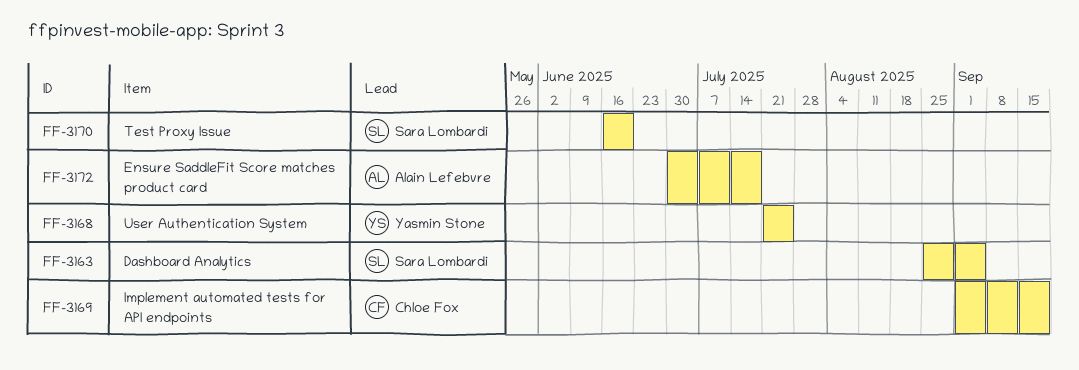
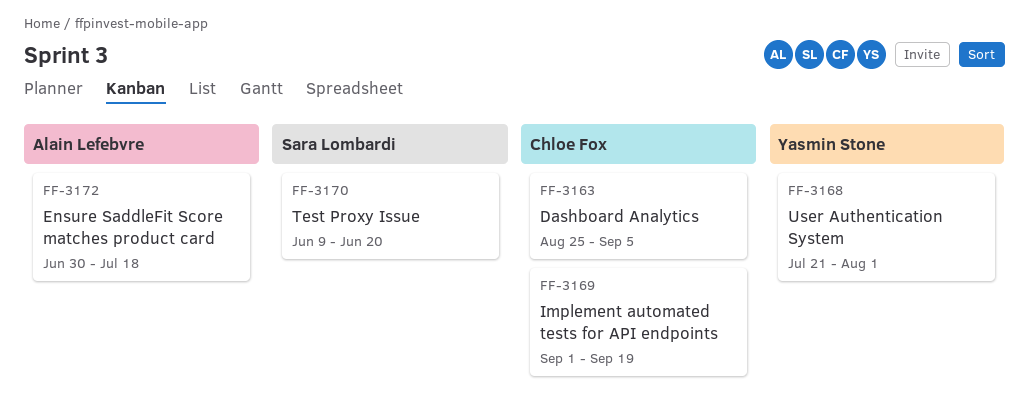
FF-3163, owner: Sara Lombardi -> Chloe Fox
FF-3168, due: Jul 25 -> Aug 1
FF-3170, start: Jun 16 -> Jun 9

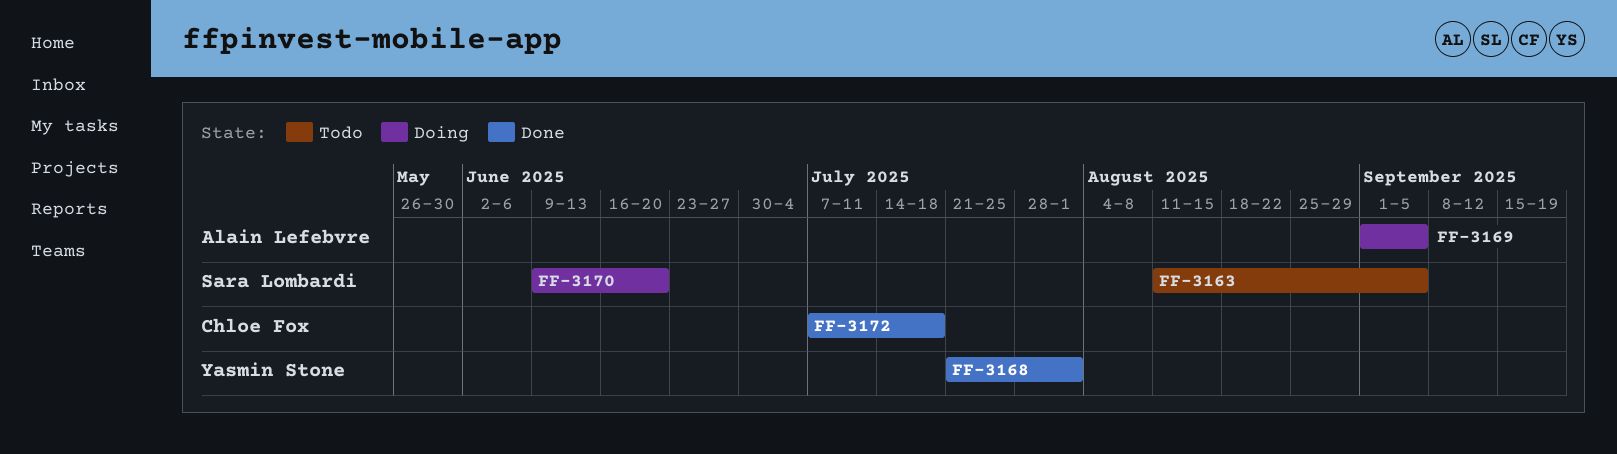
FF-3163, owner: Chloe Fox -> Sara Lombardi
FF-3163, start: Aug 25 -> Aug 11
FF-3169, owner: Chloe Fox -> Alain Lefebvre
FF-3169, due: Sep 19 -> Sep 5
FF-3172, owner: Alain Lefebvre -> Chloe Fox
FF-3172, start: Jun 30 -> Jul 7

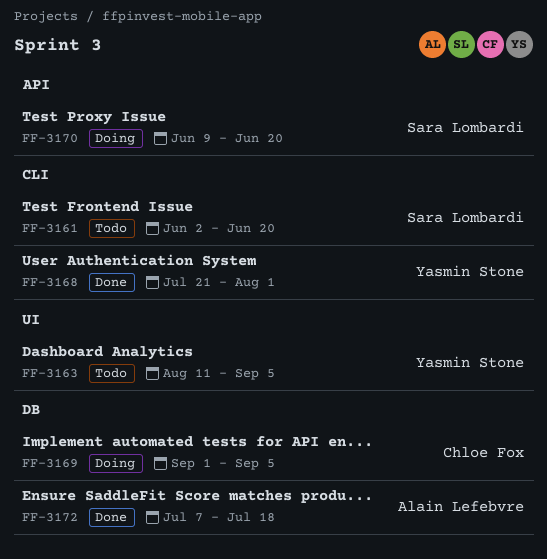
FF-3161: none -> present
FF-3163, owner: Sara Lombardi -> Yasmin Stone
FF-3169, owner: Alain Lefebvre -> Chloe Fox
FF-3172, owner: Chloe Fox -> Alain Lefebvre

